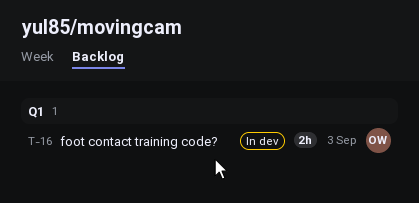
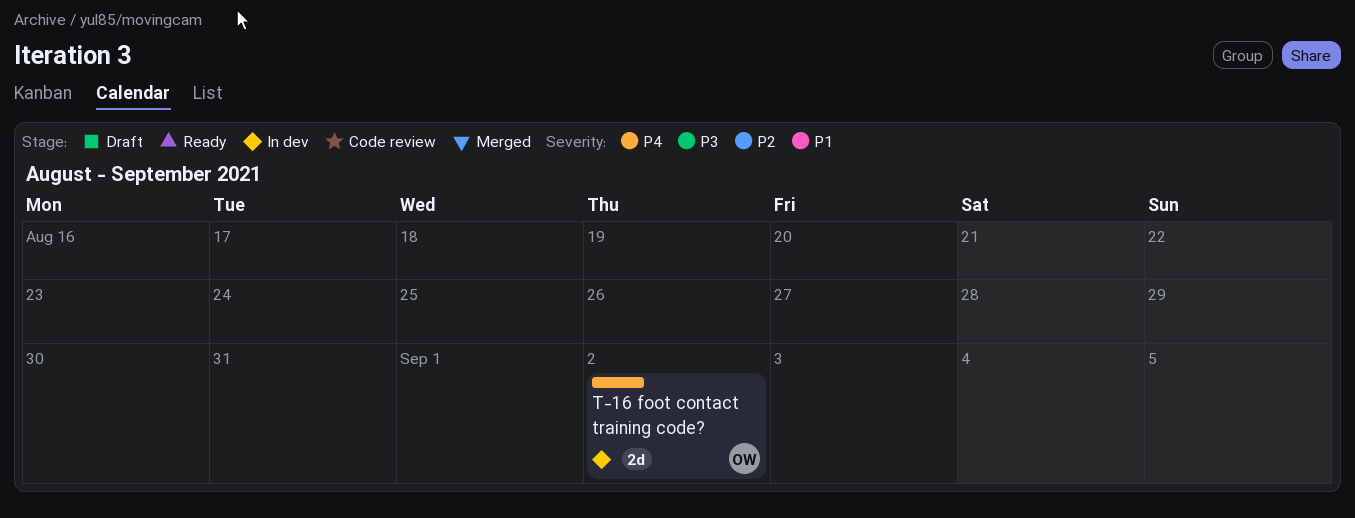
T-16, estimate: 2h -> 2d
T-16, due: Sep 3 -> Sep 2

